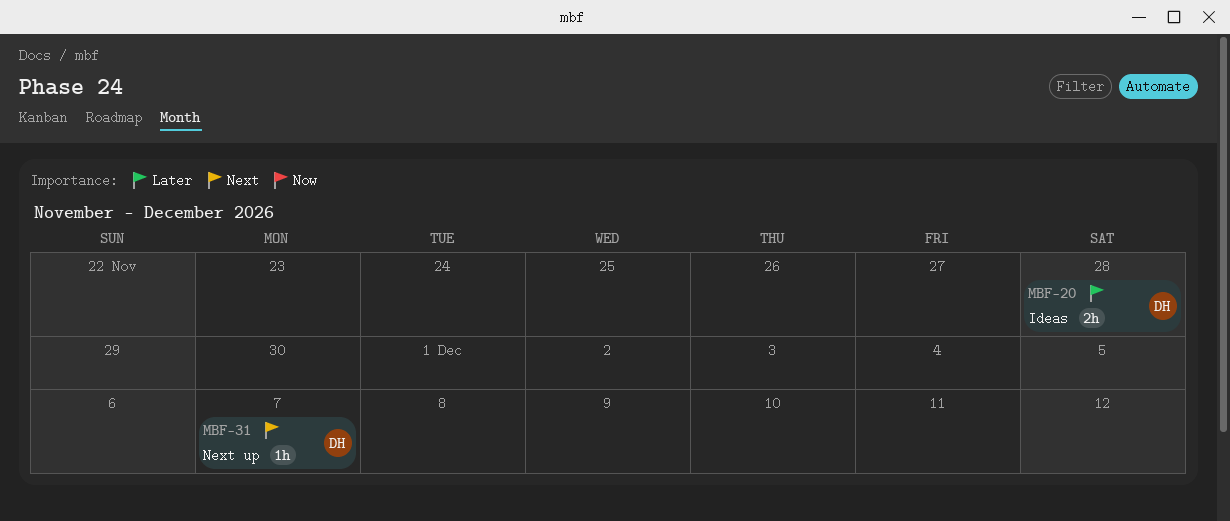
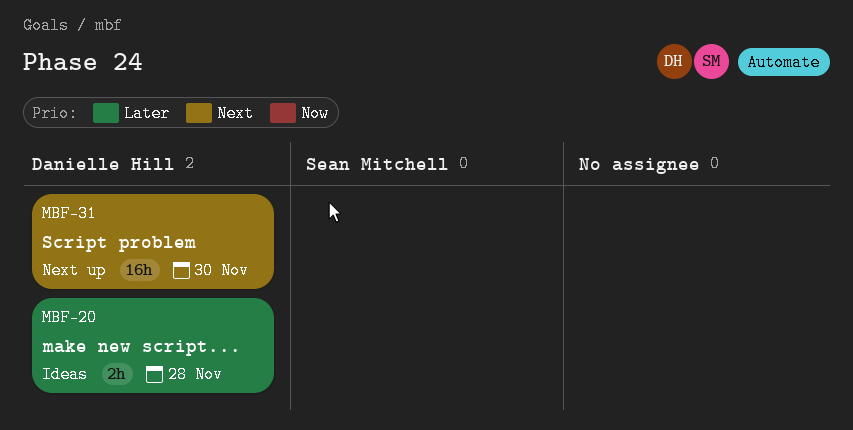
MBF-31, estimate: 1h -> 16h
MBF-31, due: Dec 7 -> Nov 30

